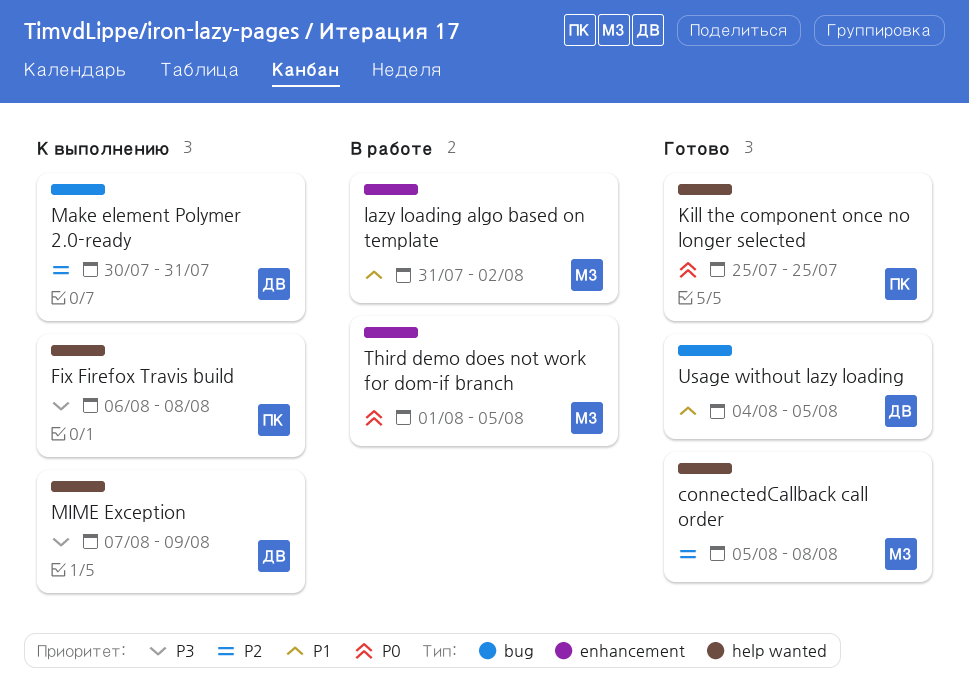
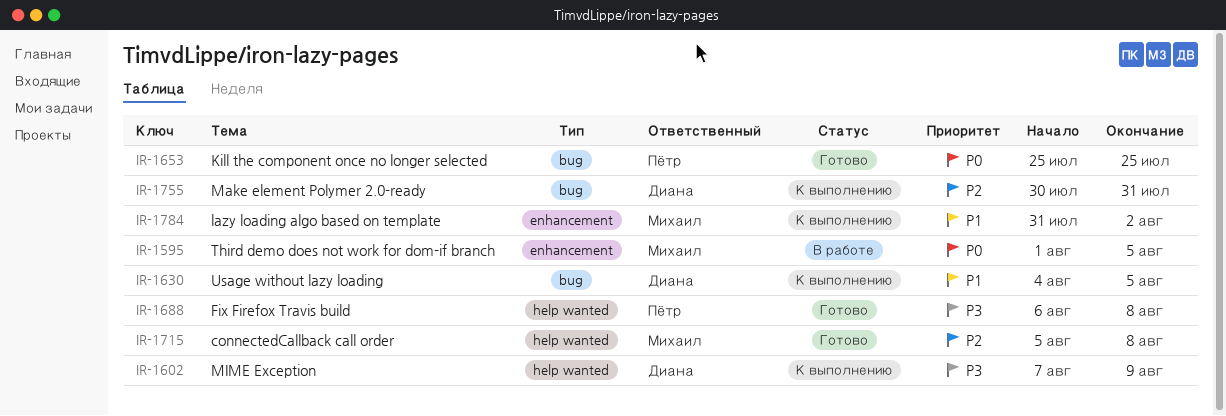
Fix Firefox Travis build, status: К выполнению -> Готово
Kill the component once no longer selected, label: help wanted -> bug
lazy loading algo based on template, status: В работе -> К выполнению
Usage without lazy loading, status: Готово -> К выполнению

